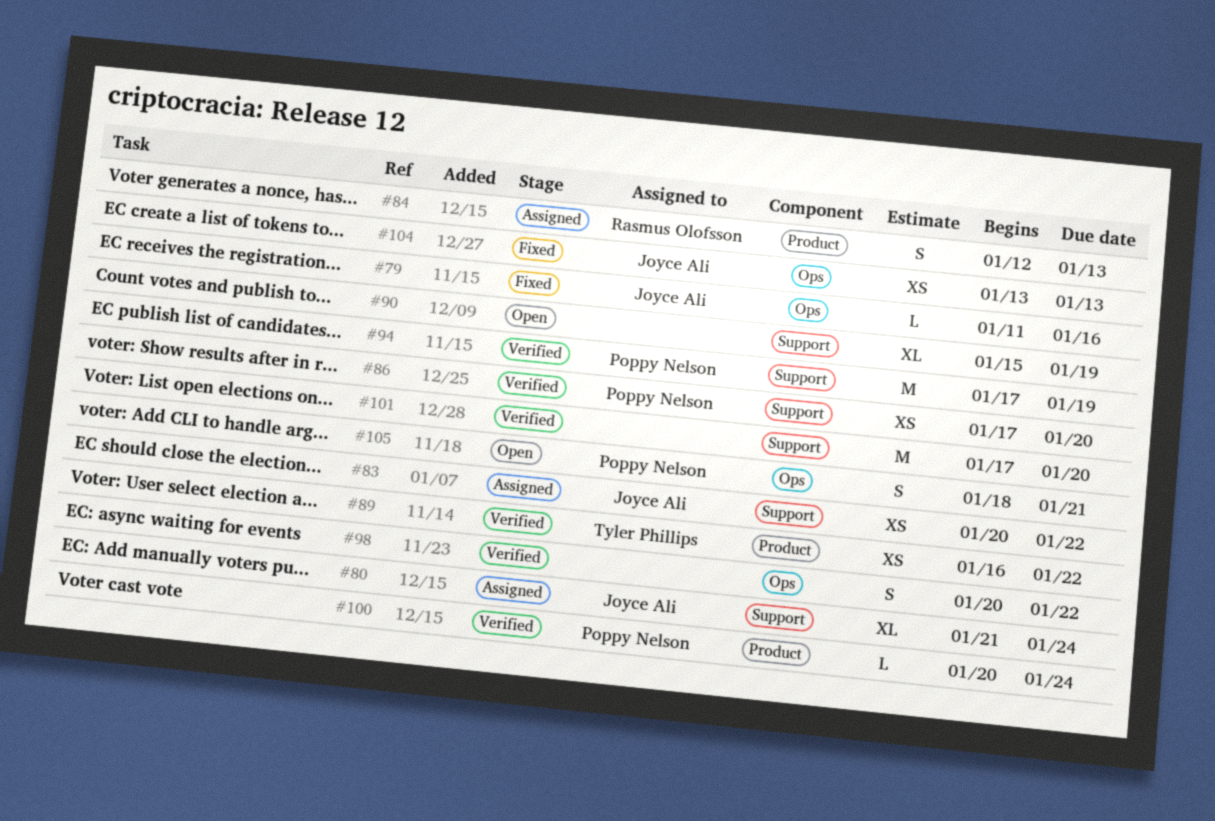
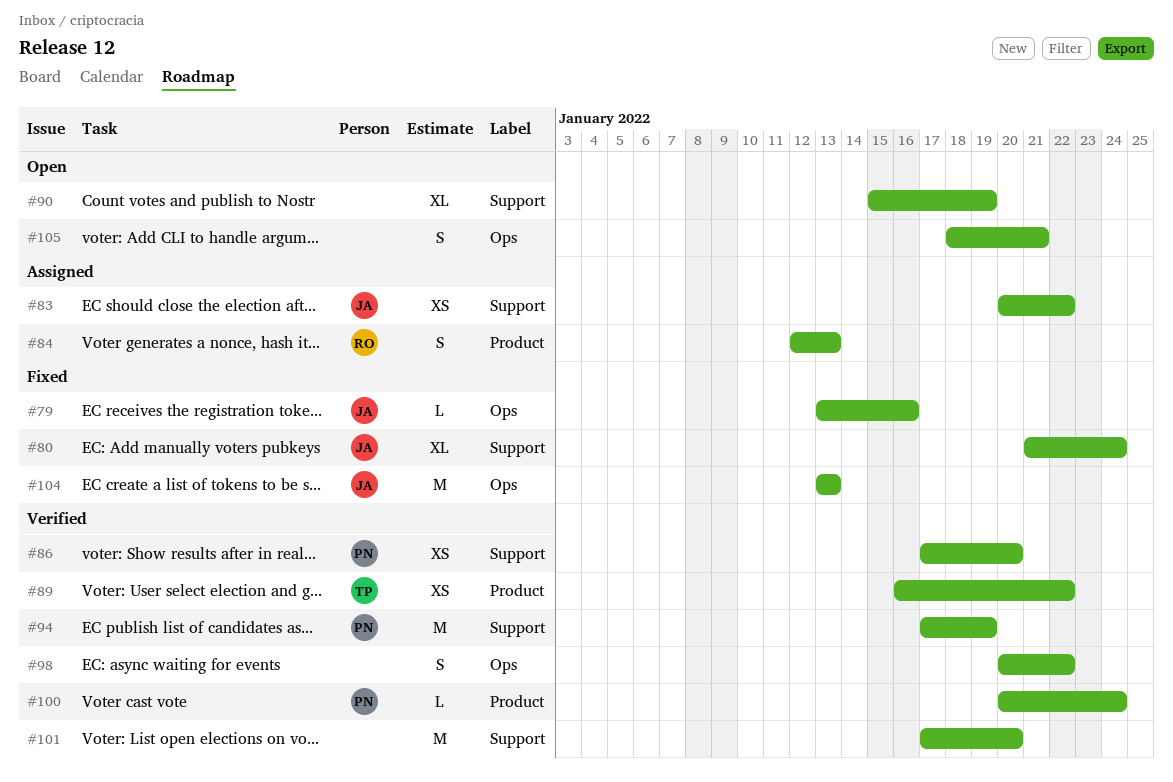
#79, start: Jan 11 -> Jan 13
#80, status: Assigned -> Fixed
#104, estimate: XS -> M
#105, owner: Poppy Nelson -> none

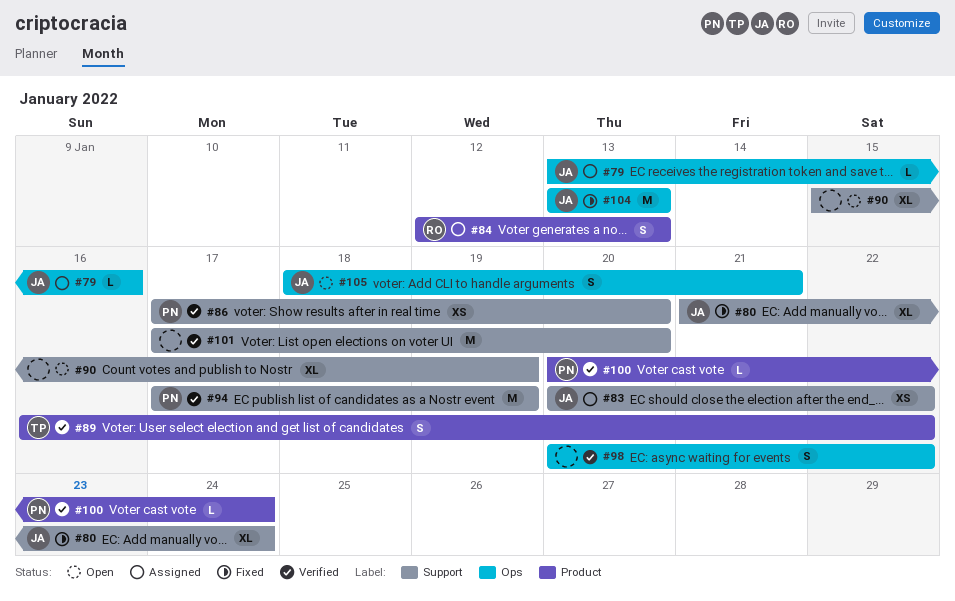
#79, status: Fixed -> Assigned
#89, estimate: XS -> S
#105, owner: none -> JA

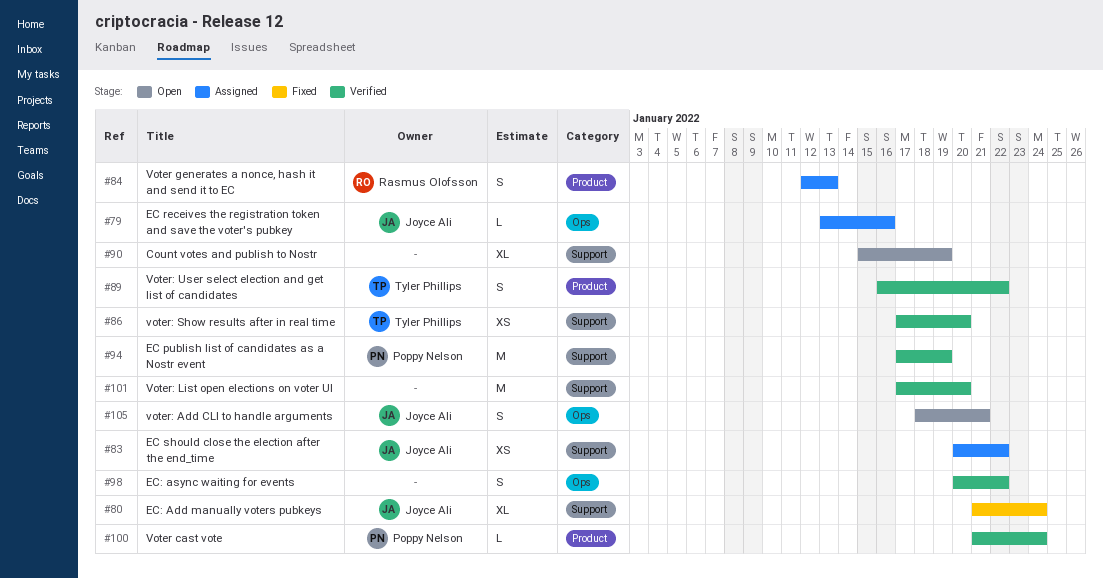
#86, owner: Poppy Nelson -> Tyler Phillips
#100, start: Jan 20 -> Jan 21
#104: present -> none

